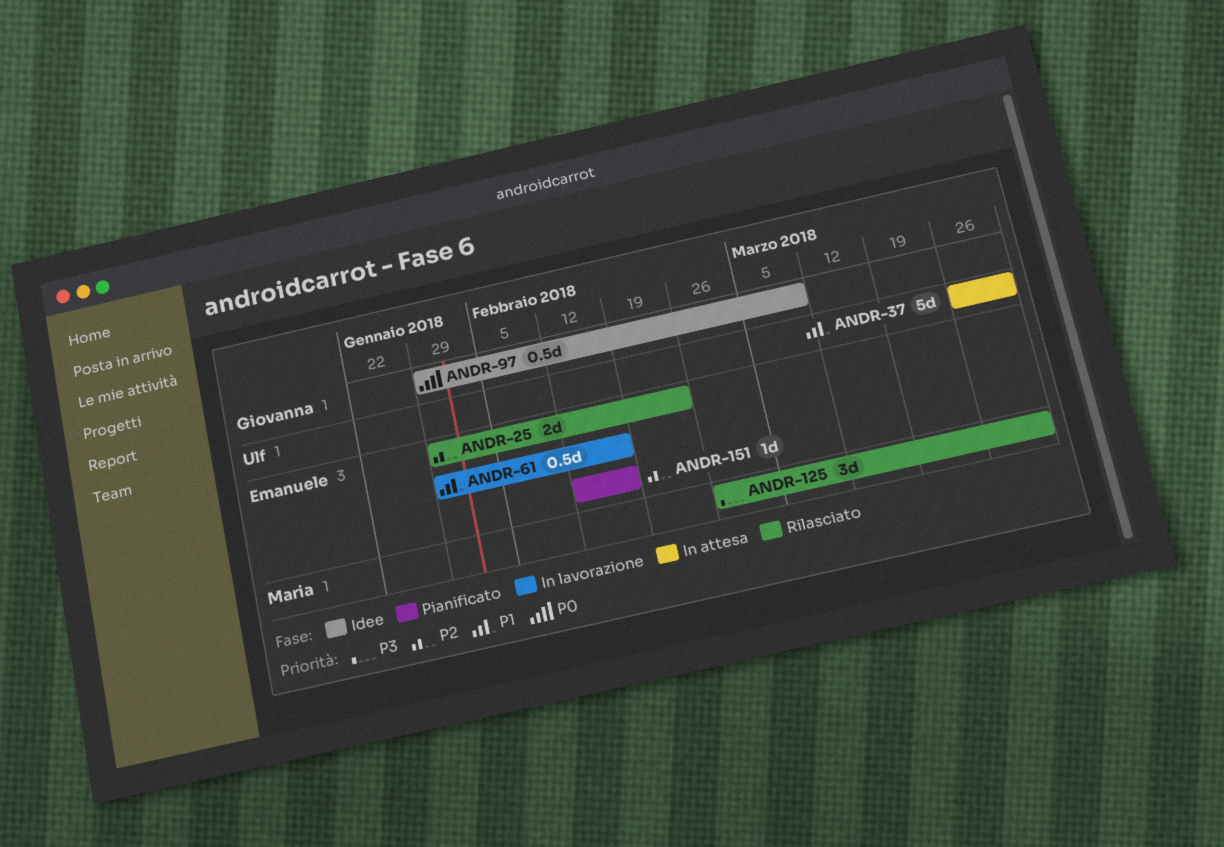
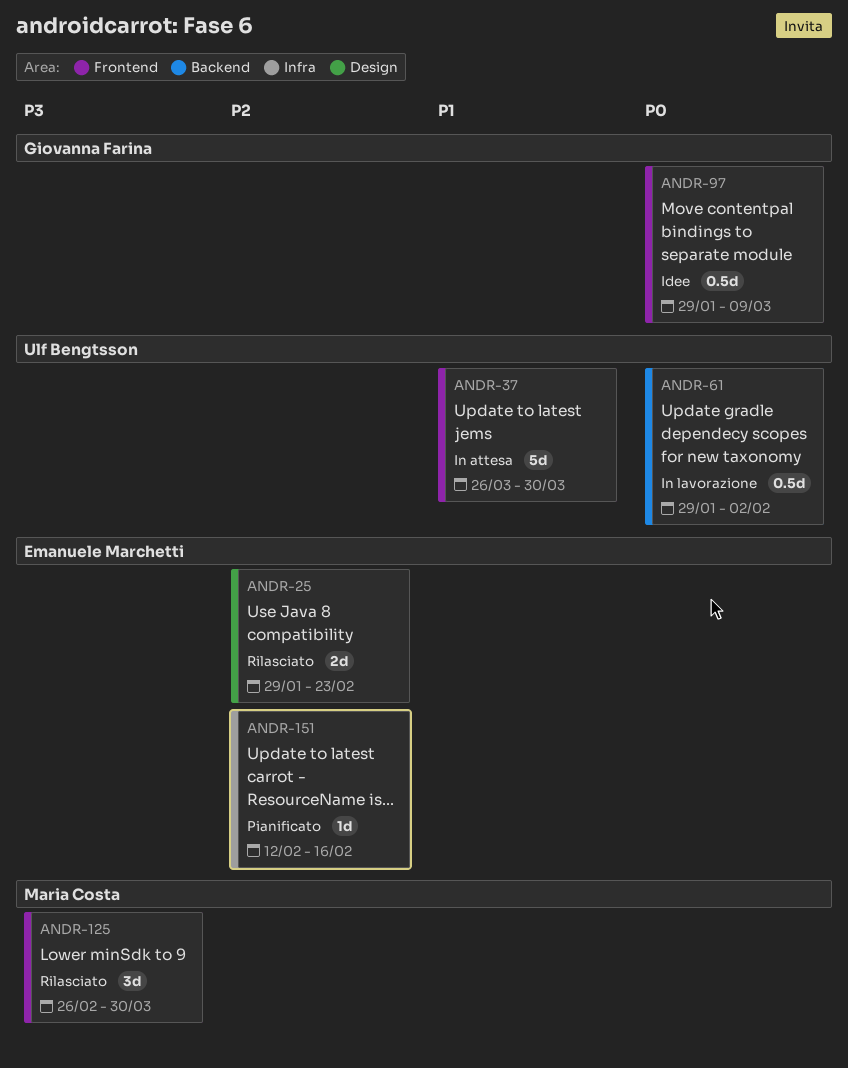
ANDR-61, owner: Emanuele Marchetti -> Ulf Bengtsson
ANDR-61, priority: P1 -> P0
ANDR-61, due: Feb 16 -> Feb 2

